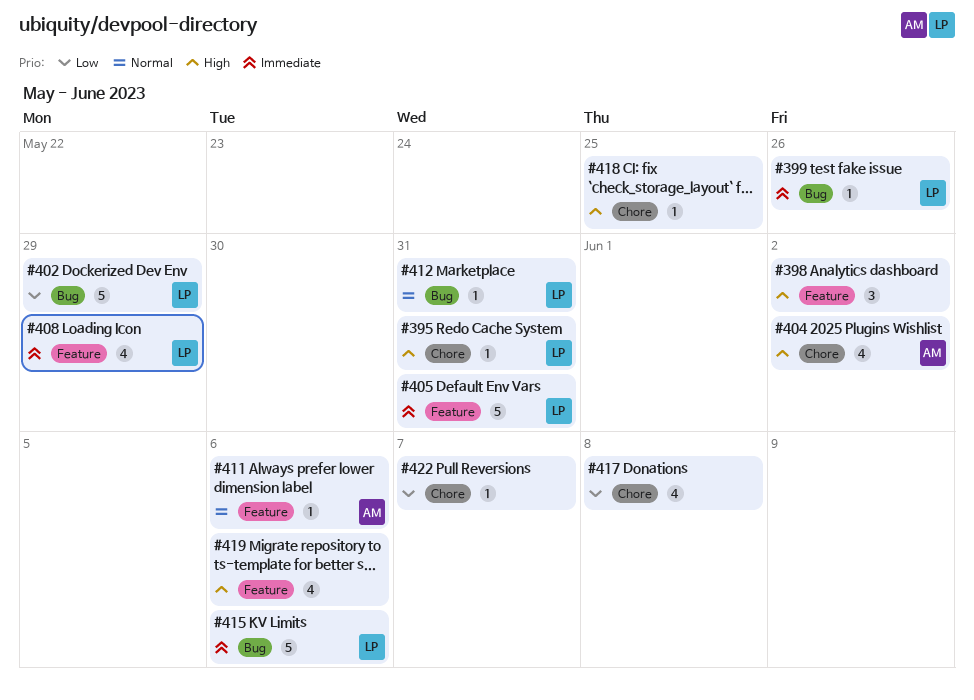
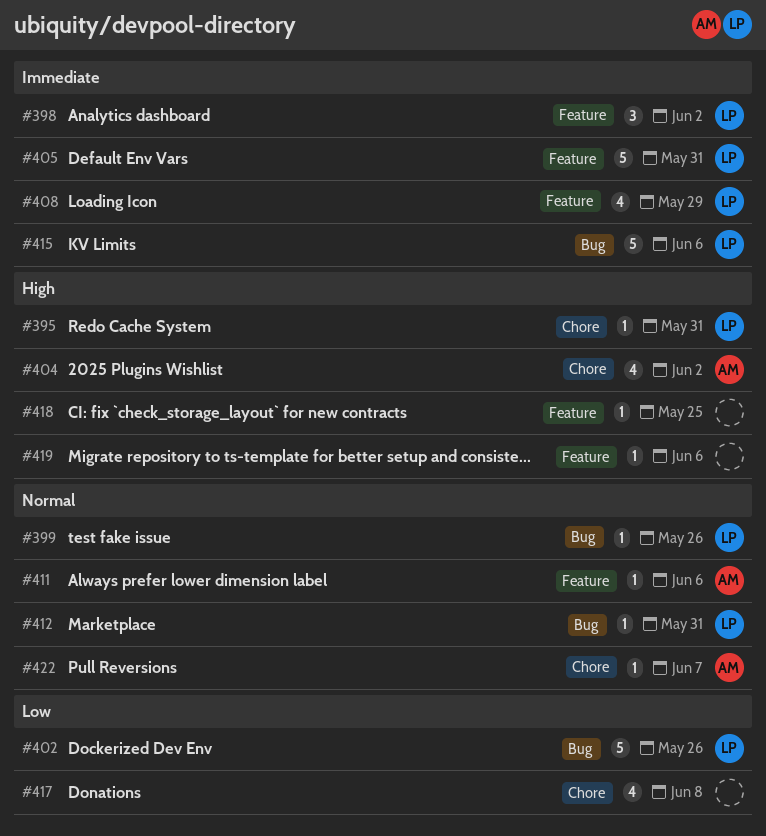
#398, owner: none -> LP
#398, priority: High -> Immediate
#399, priority: Immediate -> Normal
#402, due: May 29 -> May 26
#418, label: Chore -> Feature
#419, estimate: 4 -> 1
#422, owner: none -> AM
#422, priority: Low -> Normal

